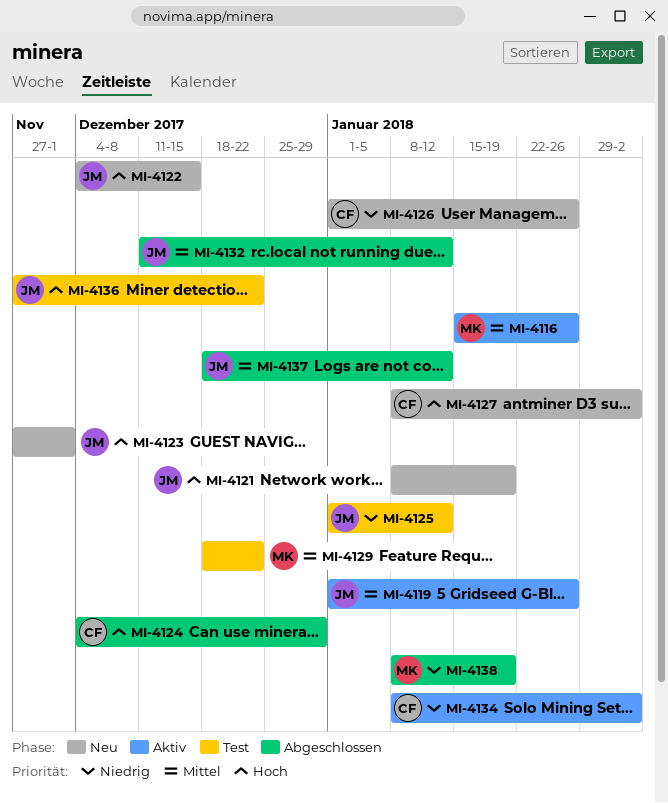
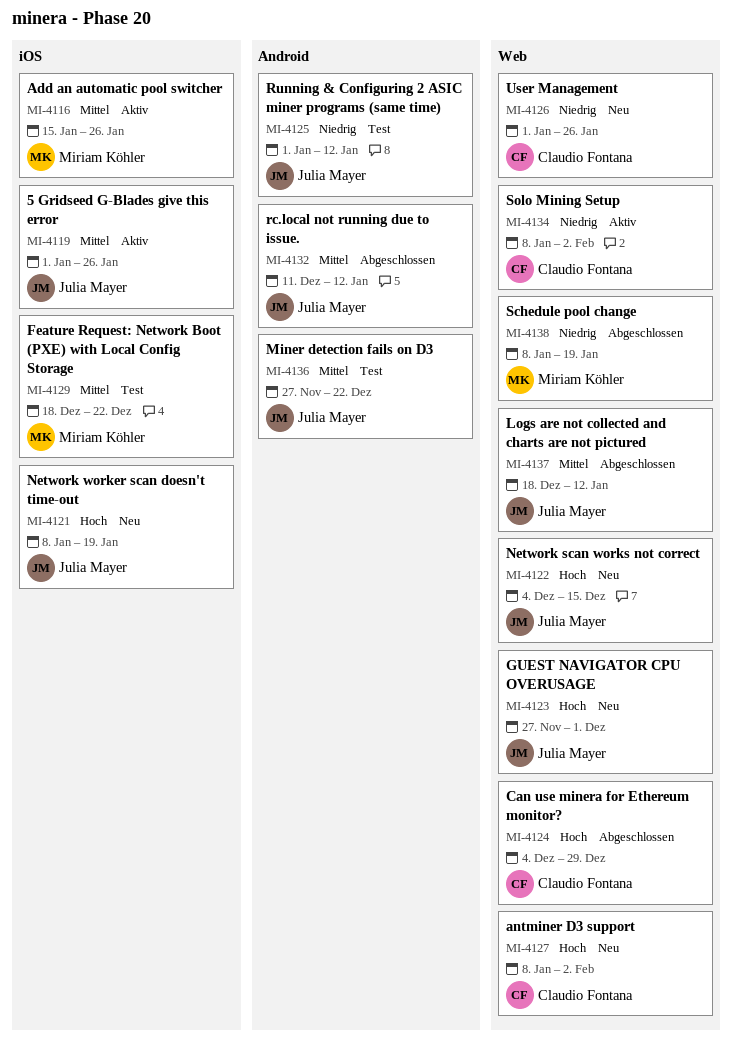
MI-4136, priority: Hoch -> Mittel

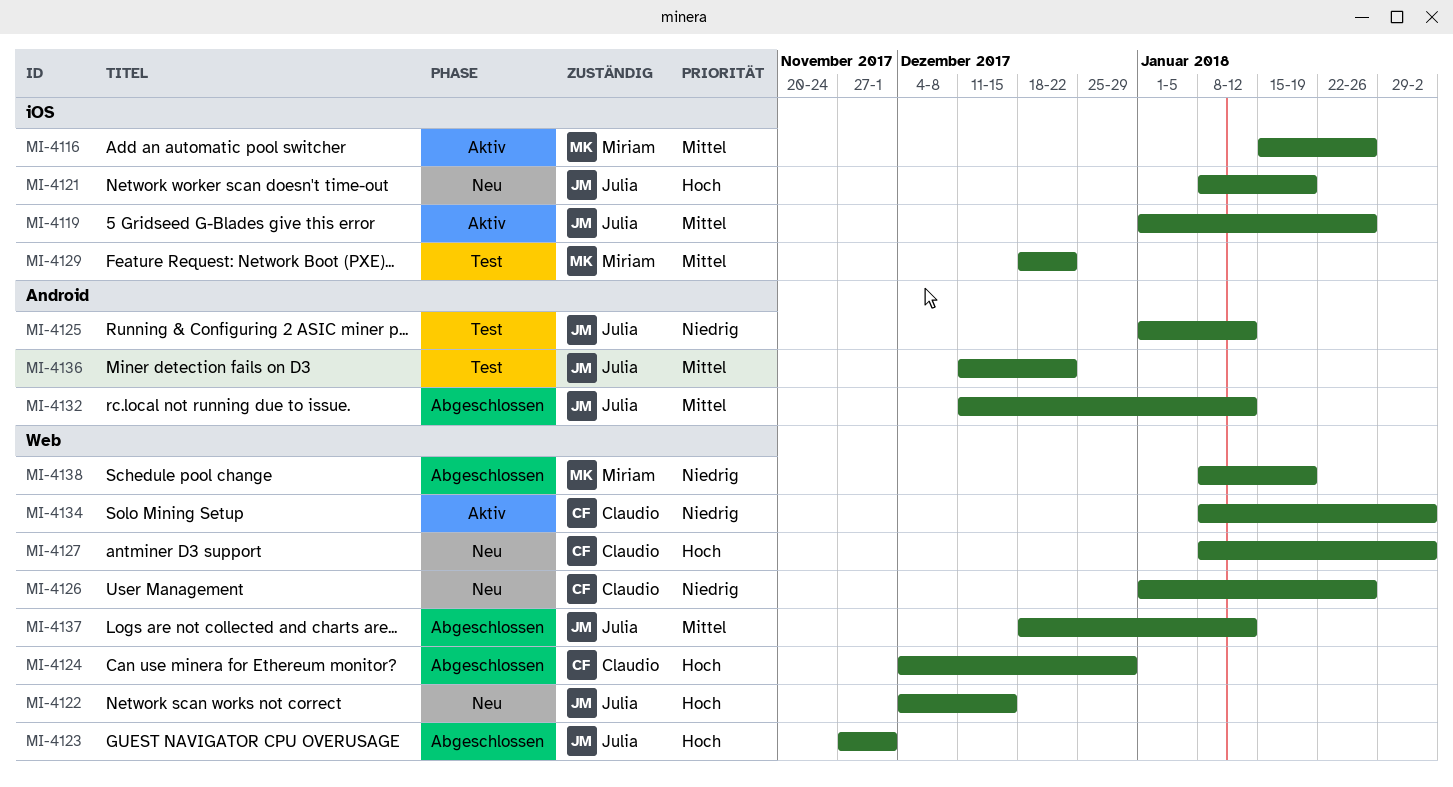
MI-4123, status: Neu -> Abgeschlossen
MI-4136, start: Nov 27 -> Dec 11

